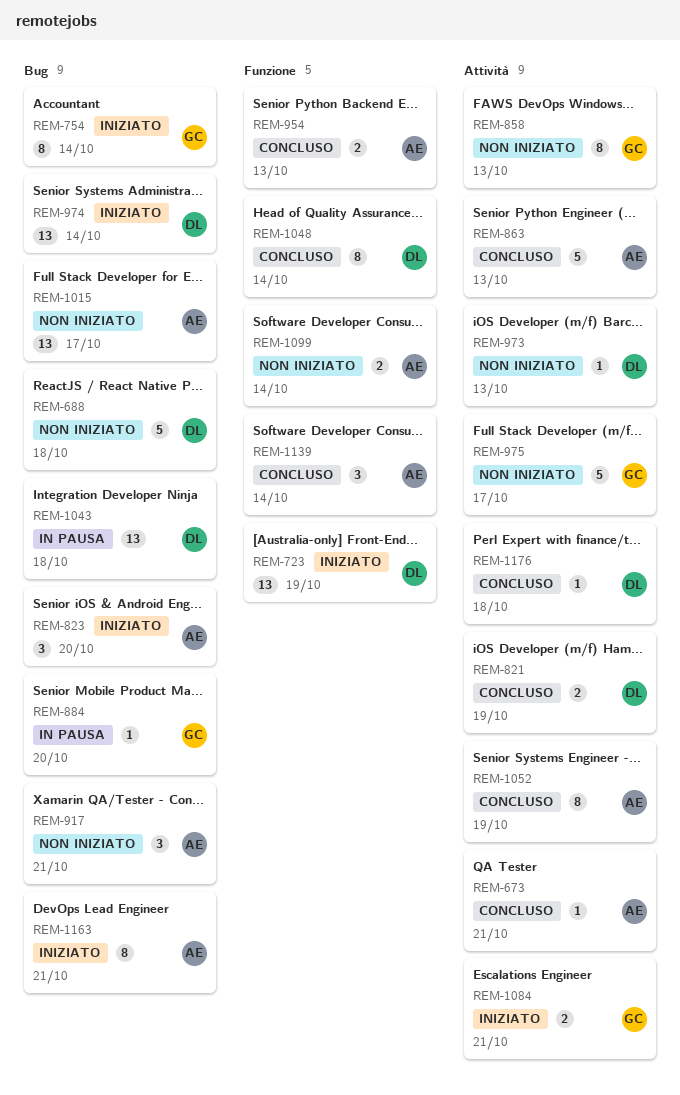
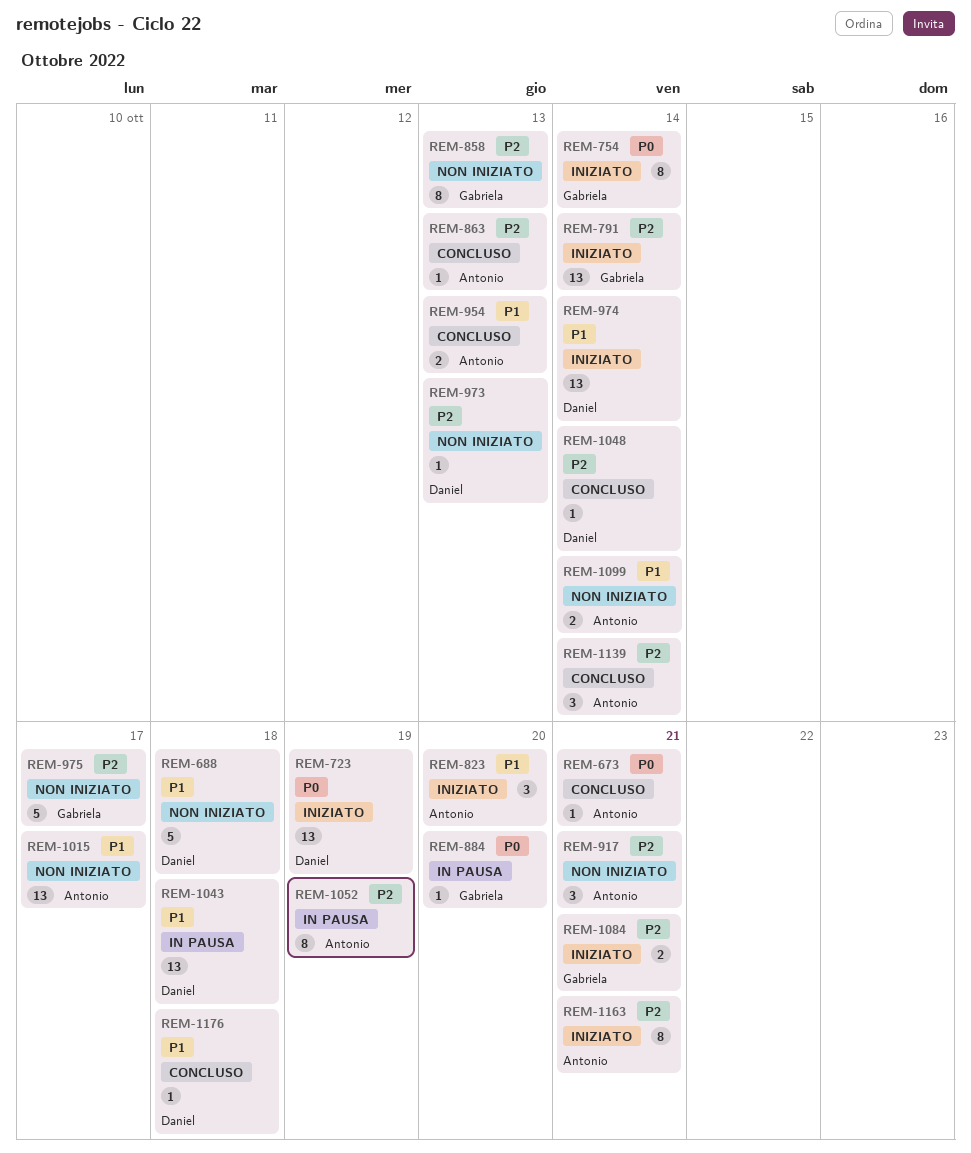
REM-791: none -> present
REM-821: present -> none
REM-863, estimate: 5 -> 1
REM-1048, estimate: 8 -> 1
REM-1052, status: Concluso -> In pausa

